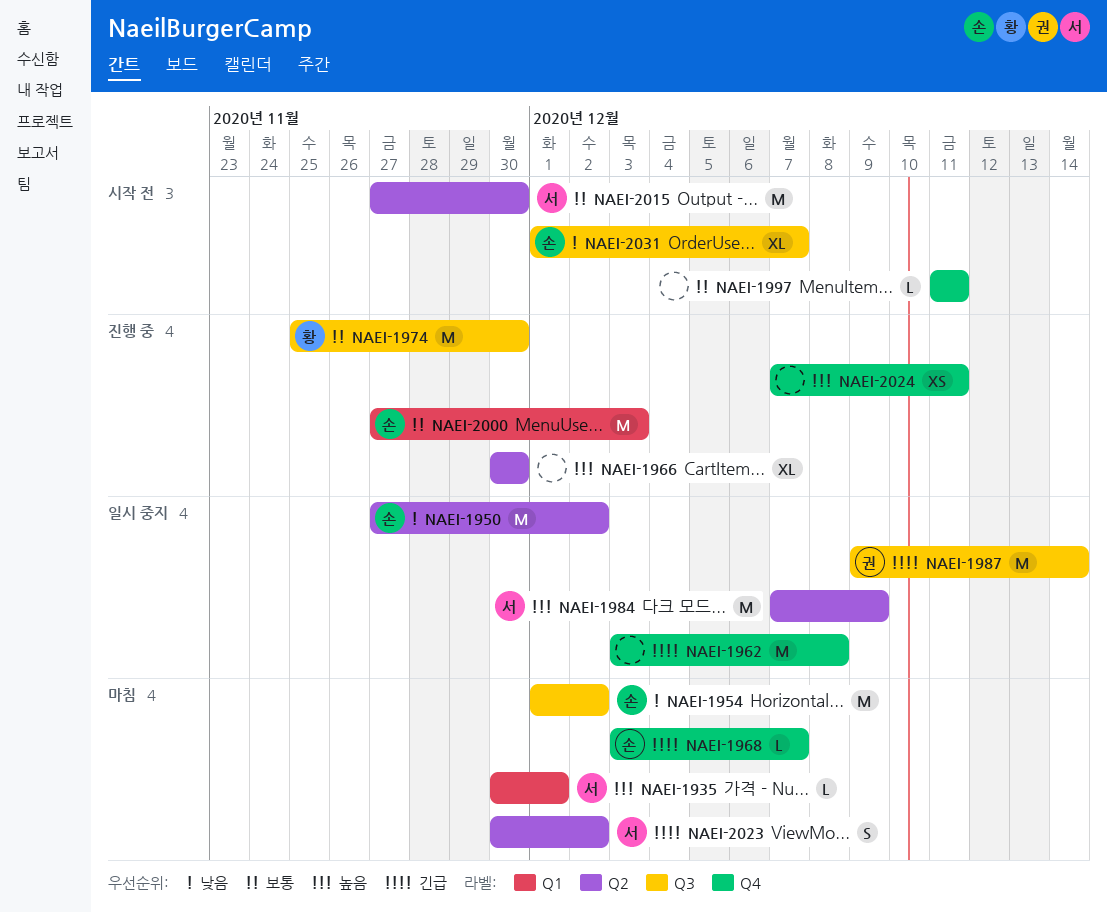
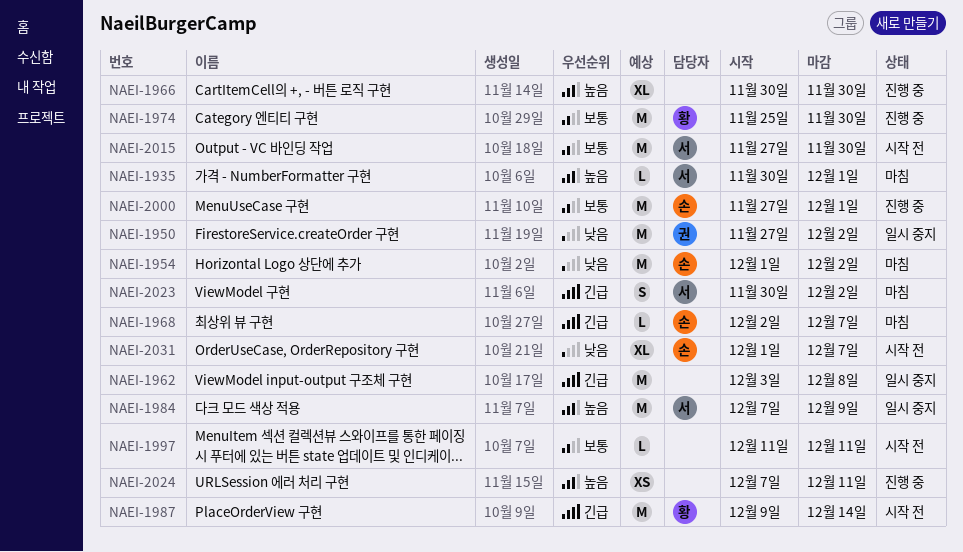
NAEI-1950, owner: 손 -> 권
NAEI-1968, start: Dec 3 -> Dec 2
NAEI-1987, status: 일시 중지 -> 시작 전
NAEI-1987, owner: 권 -> 황
NAEI-2000, due: Dec 3 -> Dec 1

